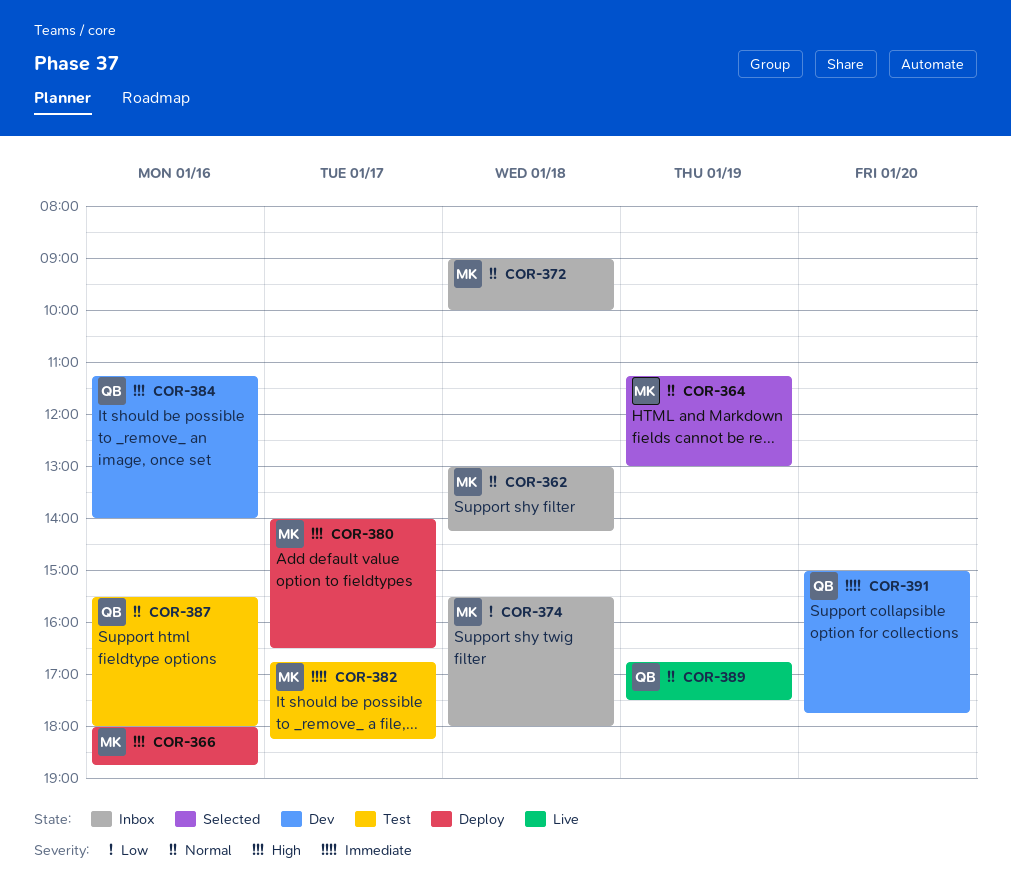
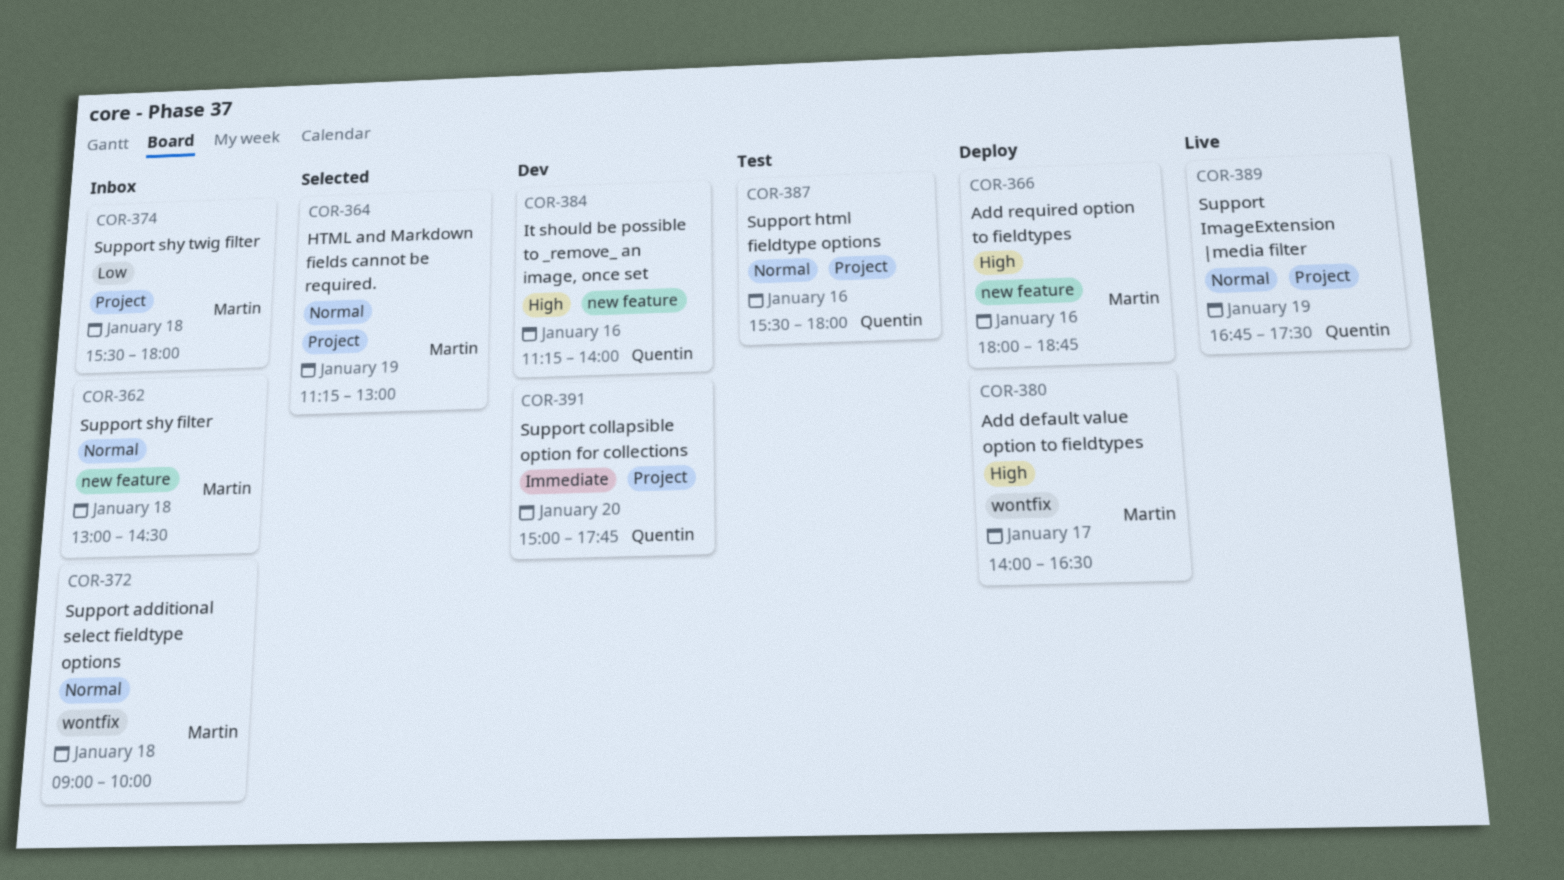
COR-362, ends: 14:15 -> 14:30
COR-382: present -> none

